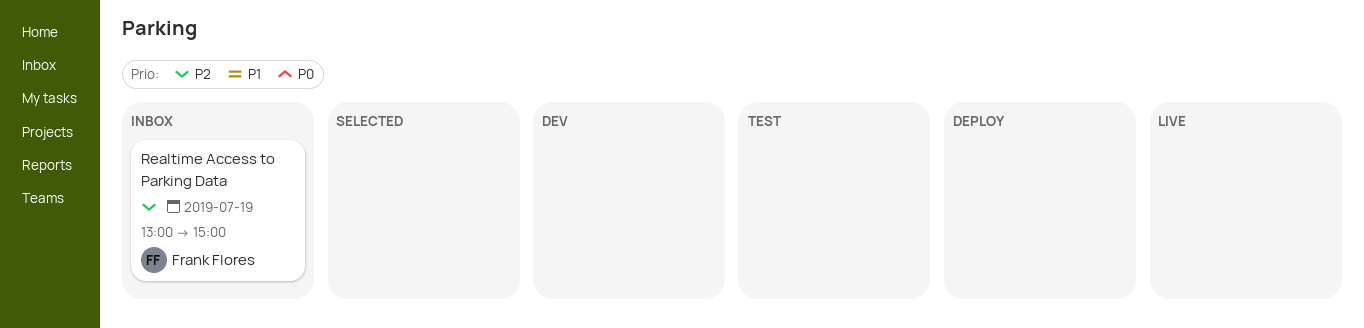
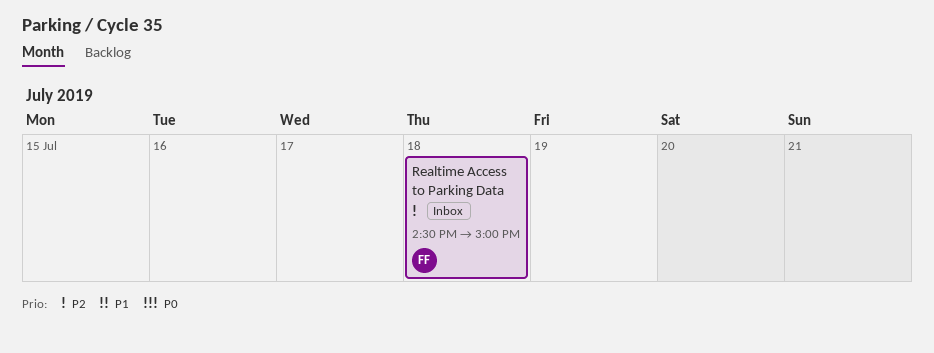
Realtime Access to Parking Data, day: Jul 19 -> Jul 18
Realtime Access to Parking Data, begins: 13:00 -> 14:30

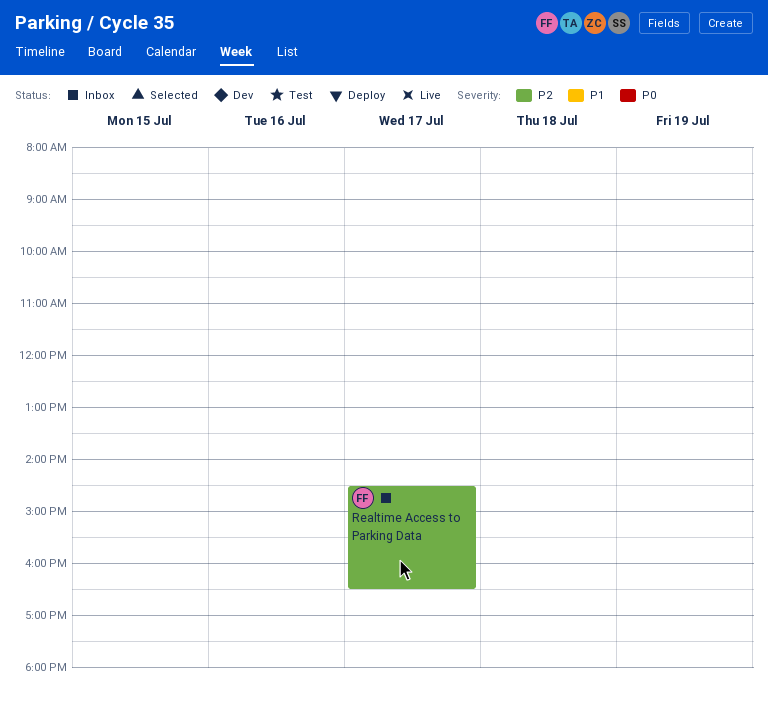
Realtime Access to Parking Data, day: Jul 18 -> Jul 17
Realtime Access to Parking Data, ends: 15:00 -> 16:30

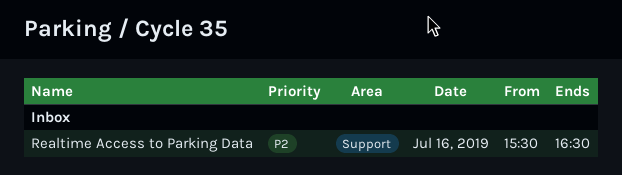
Realtime Access to Parking Data, day: Jul 17 -> Jul 16
Realtime Access to Parking Data, begins: 14:30 -> 15:30

